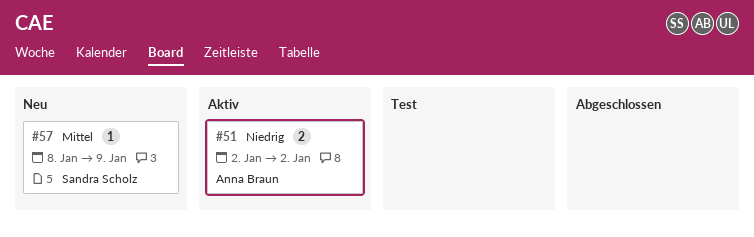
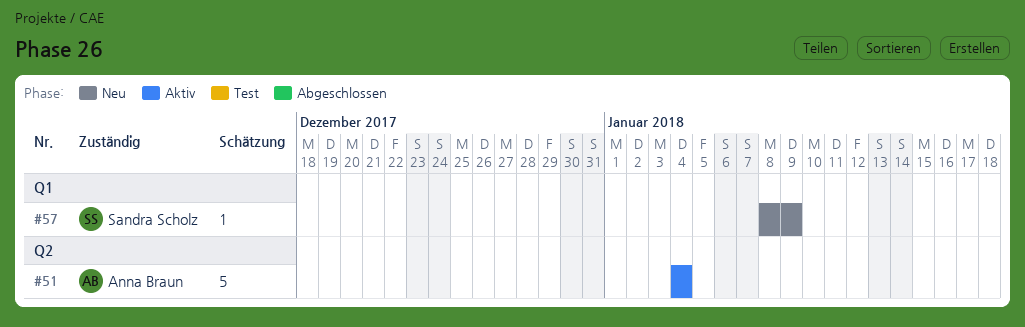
#51, estimate: 2 -> 5
#51, start: Jan 2 -> Jan 4
#51, due: Jan 2 -> Jan 4

